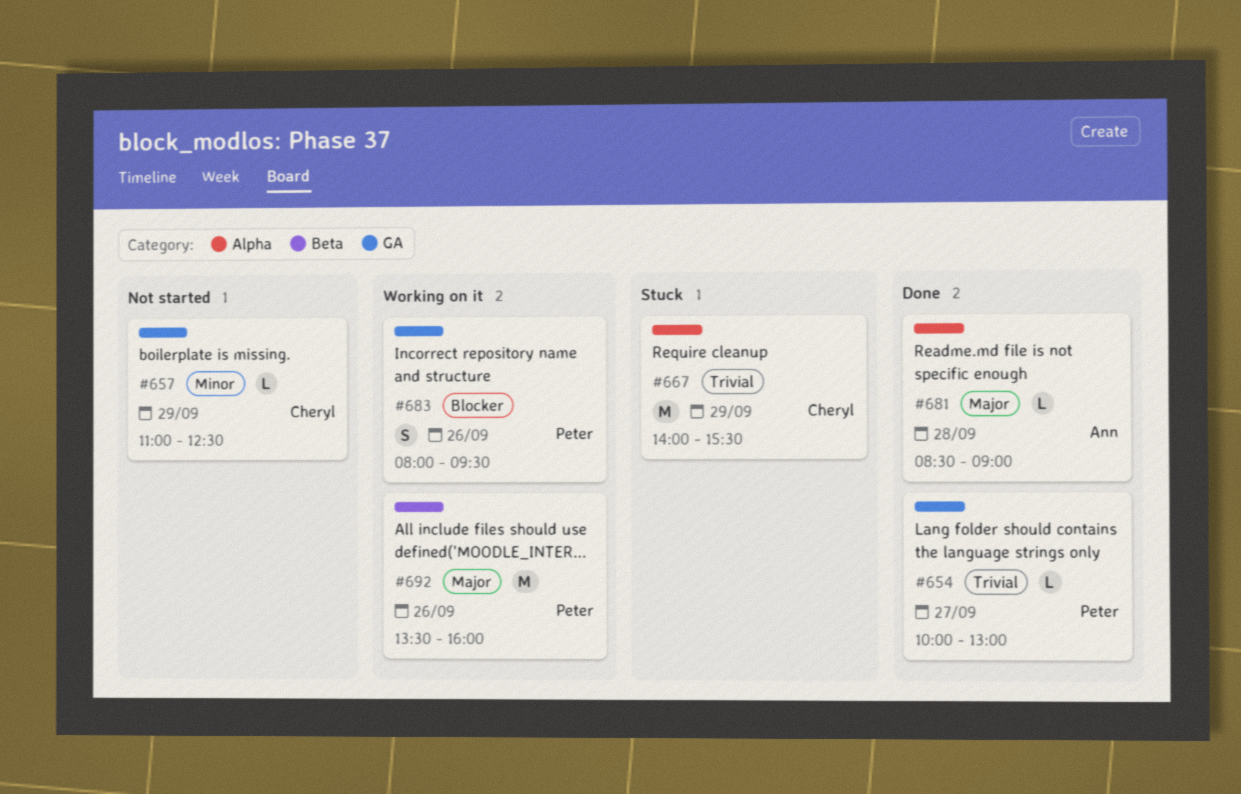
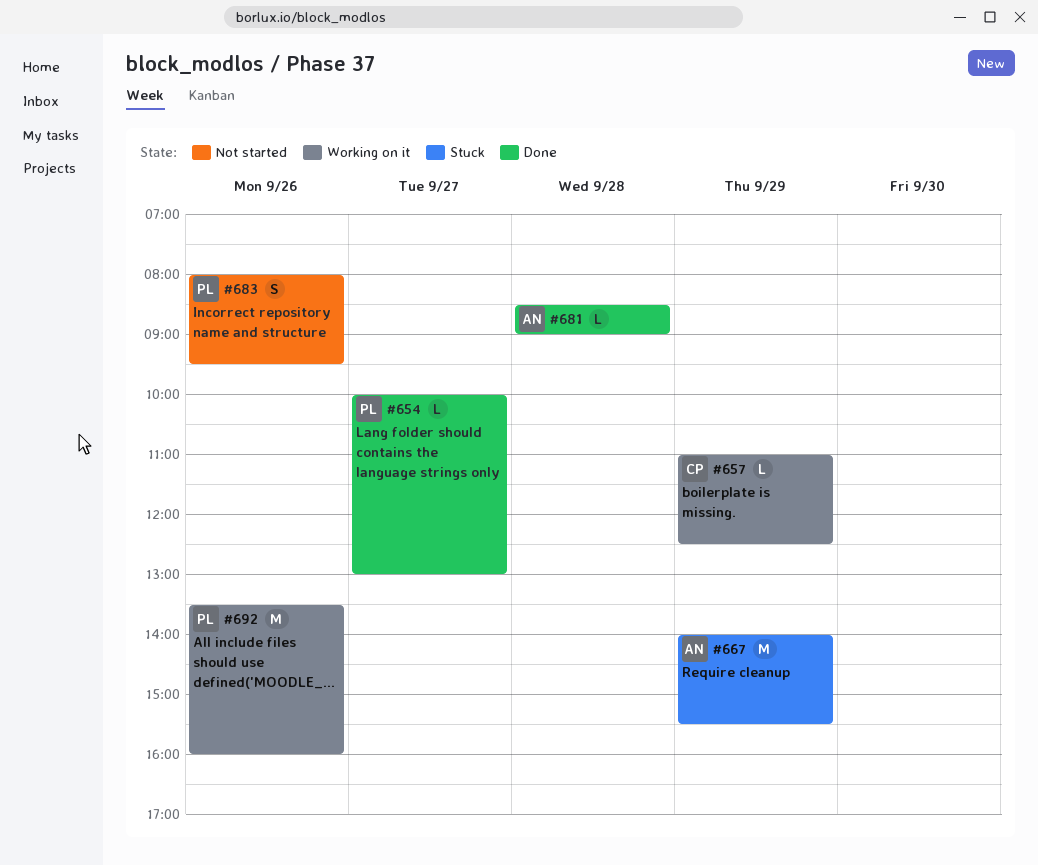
#657, status: Not started -> Working on it
#667, owner: Cheryl -> Ann
#683, status: Working on it -> Not started

